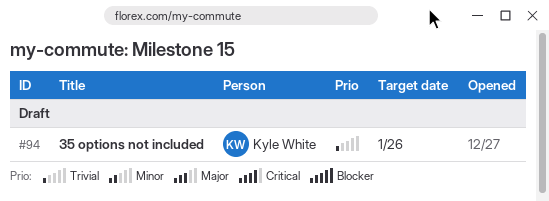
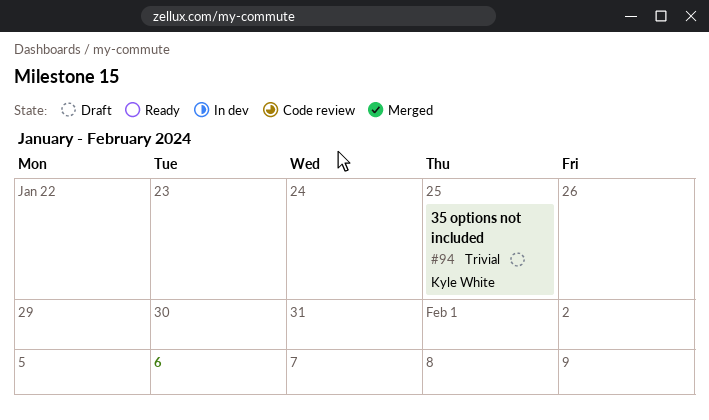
#94, due: Jan 26 -> Jan 25

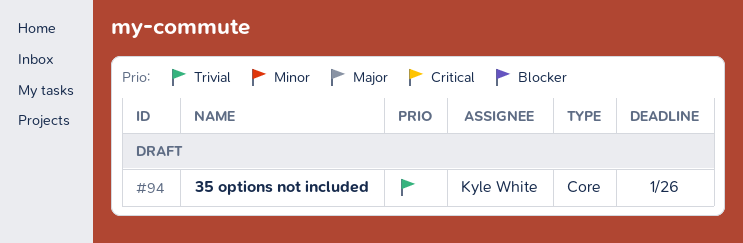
#94, due: Jan 25 -> Jan 26

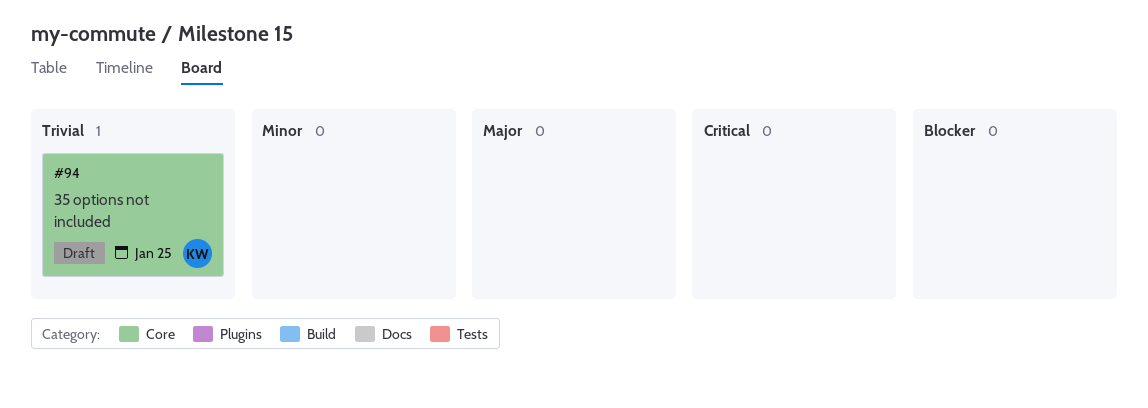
#94, due: Jan 26 -> Jan 25

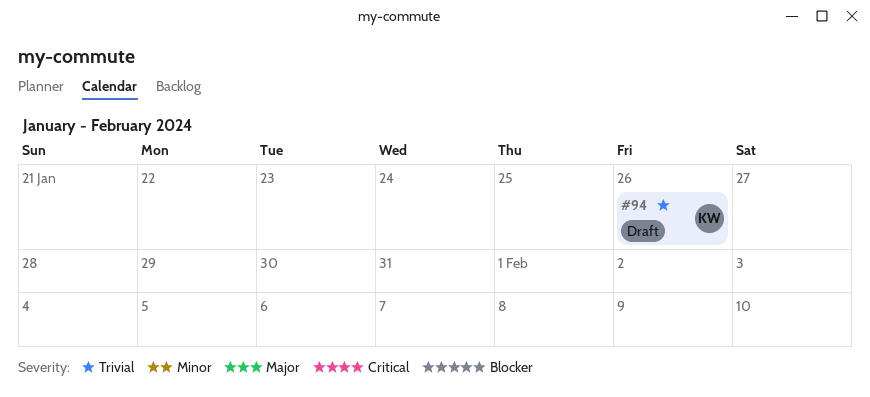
#94, due: Jan 25 -> Jan 26

